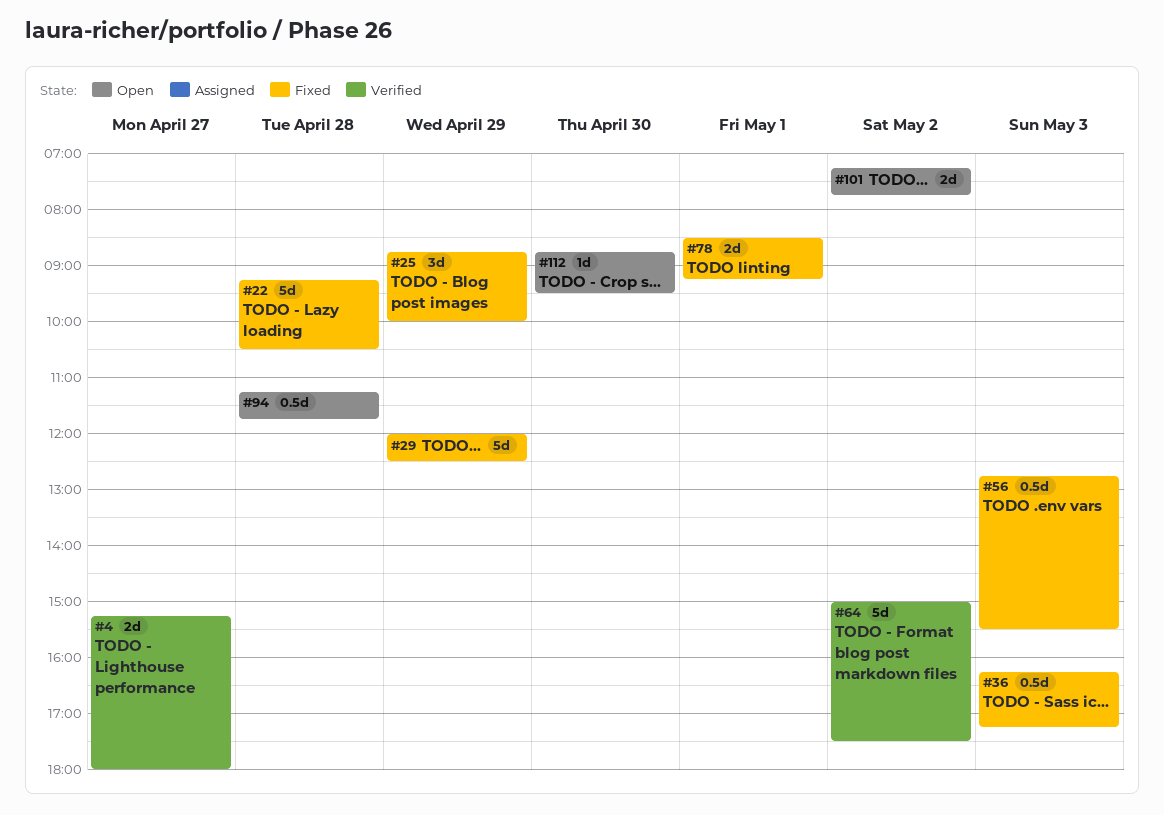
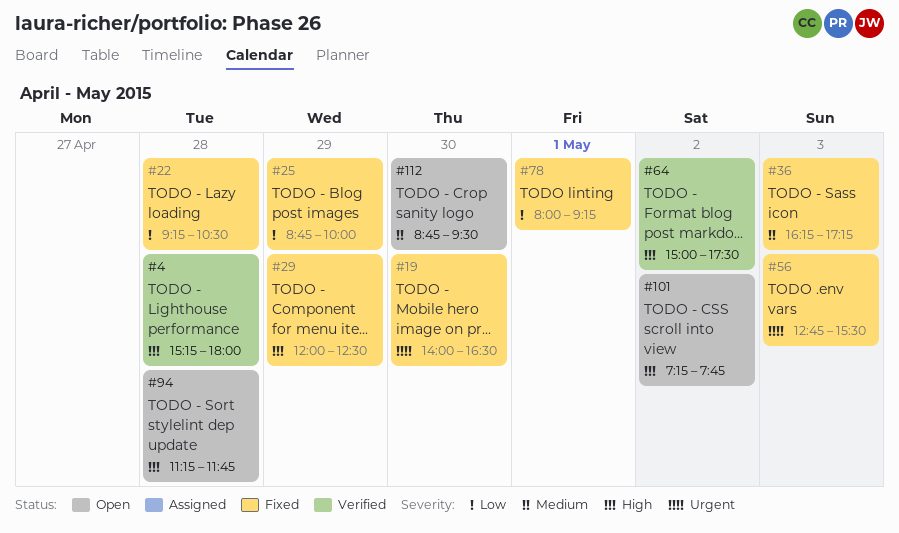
#4, day: Apr 27 -> Apr 28
#19: none -> present
#78, begins: 08:30 -> 08:00

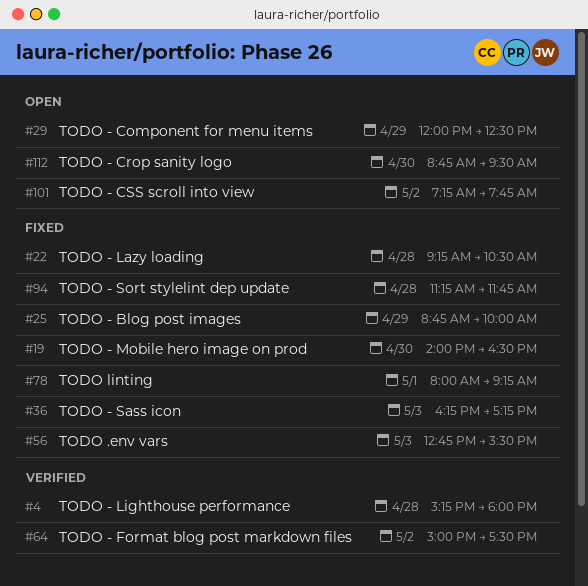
#29, status: Fixed -> Open
#94, status: Open -> Fixed

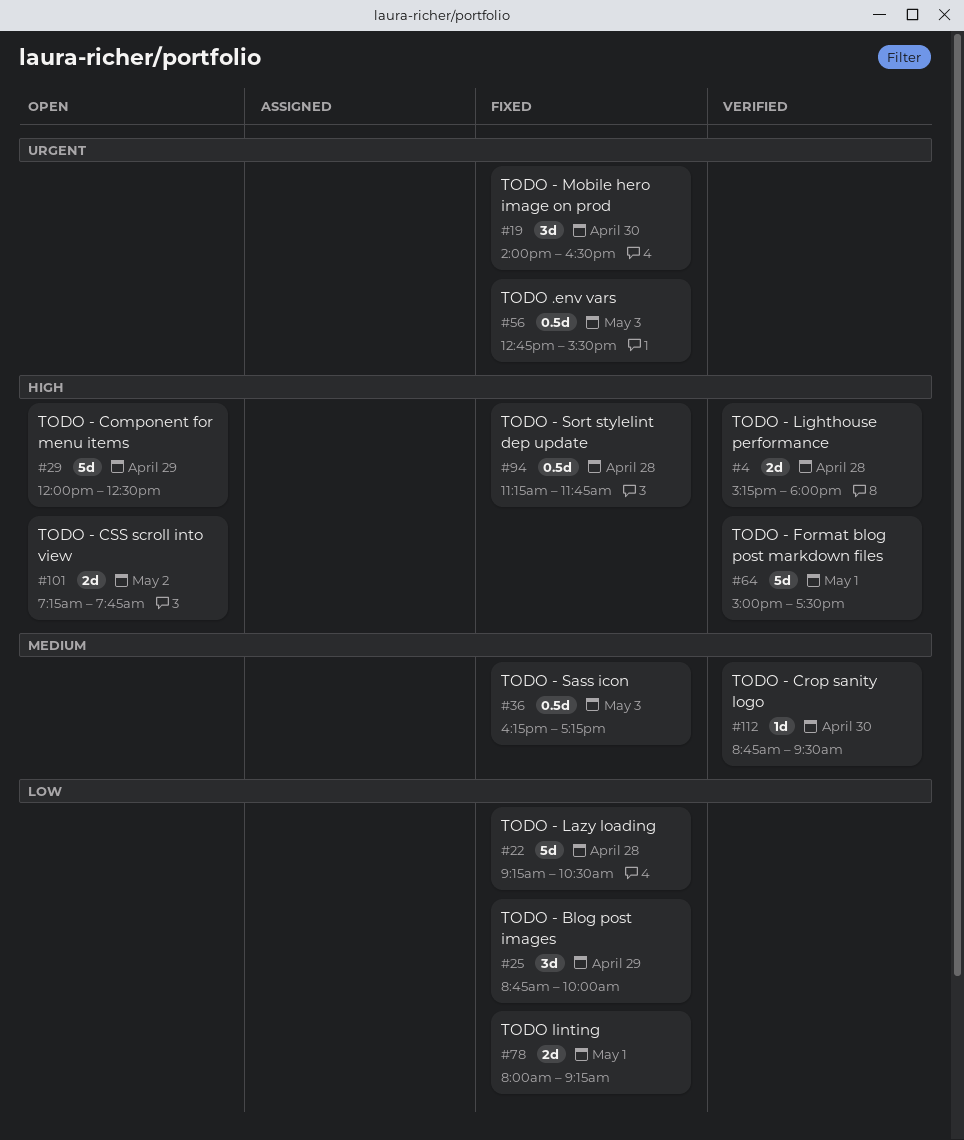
#64, day: May 2 -> May 1
#112, status: Open -> Verified

